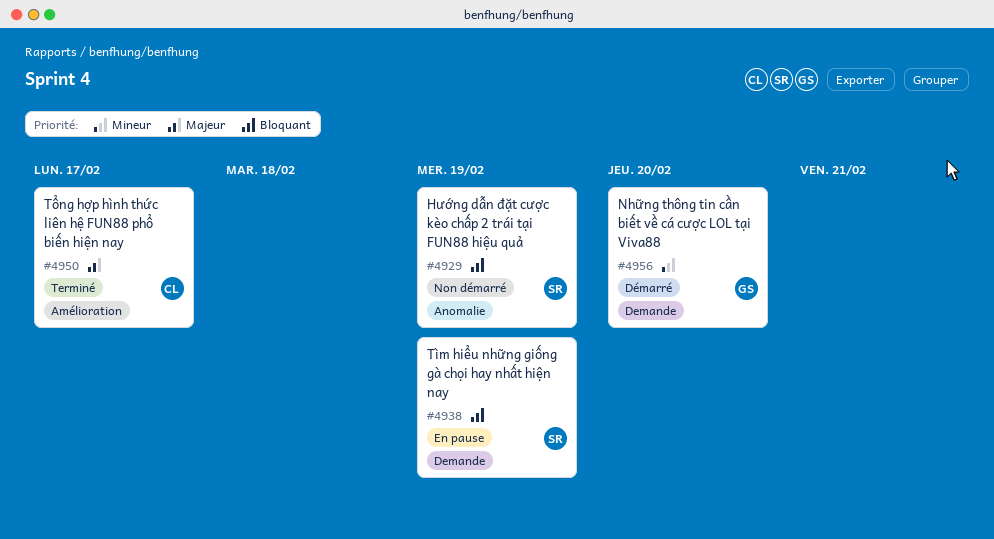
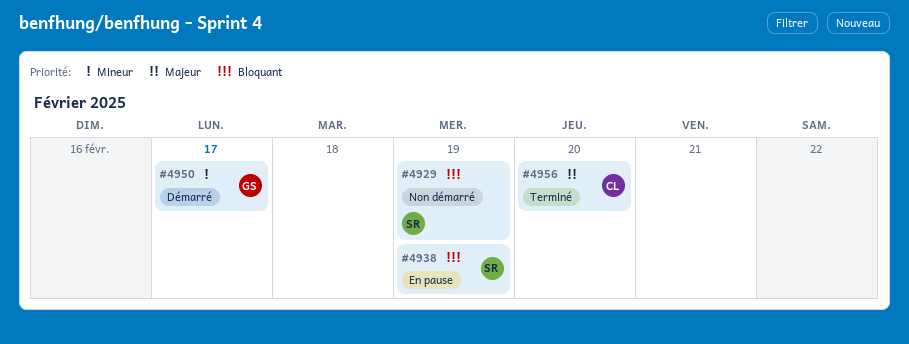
#4950, status: Terminé -> Démarré
#4950, owner: CL -> GS
#4950, priority: Majeur -> Mineur
#4956, status: Démarré -> Terminé
#4956, owner: GS -> CL
#4956, priority: Mineur -> Majeur

